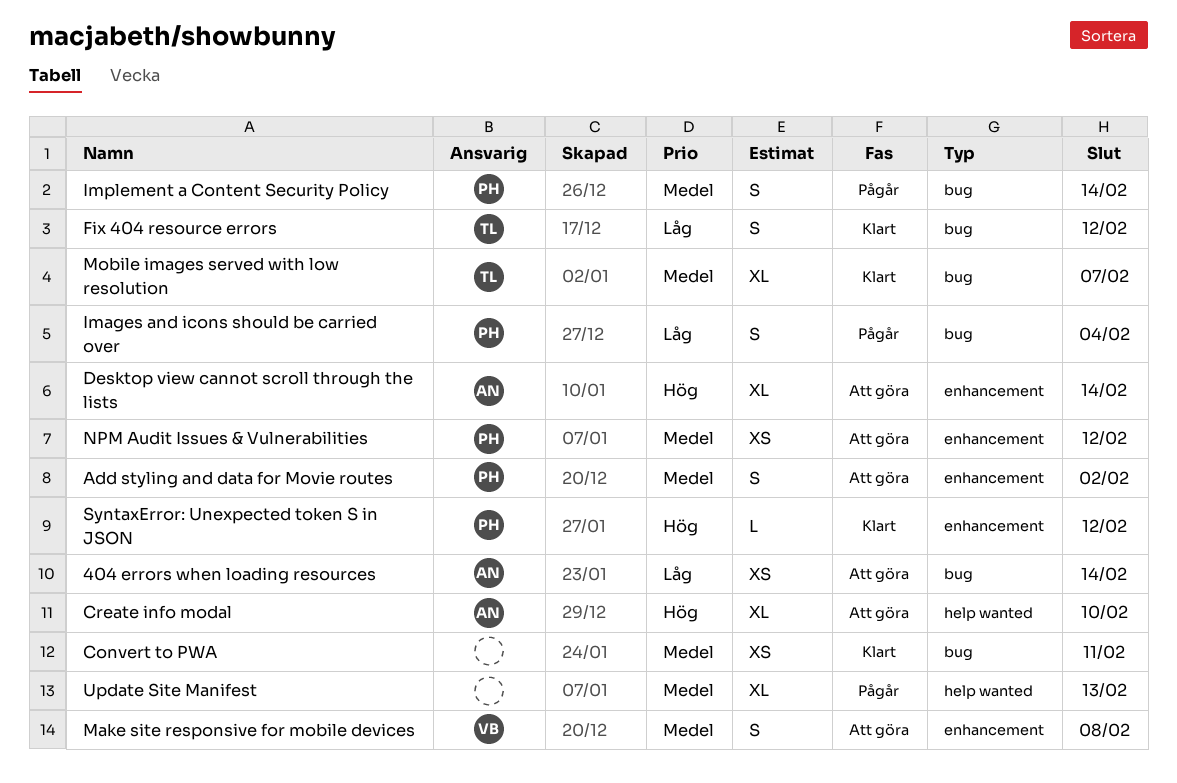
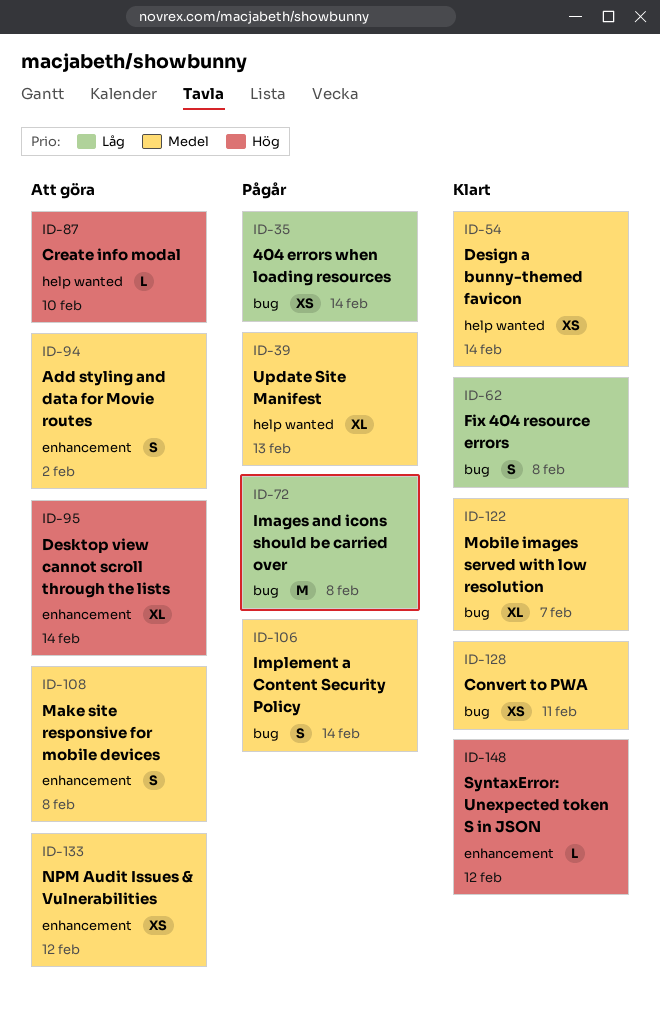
404 errors when loading resources, status: Att göra -> Pågår
Create info modal, estimate: XL -> L
Design a bunny-themed favicon: none -> present
Fix 404 resource errors, due: Feb 12 -> Feb 8
Images and icons should be carried over, estimate: S -> M
Images and icons should be carried over, due: Feb 4 -> Feb 8

